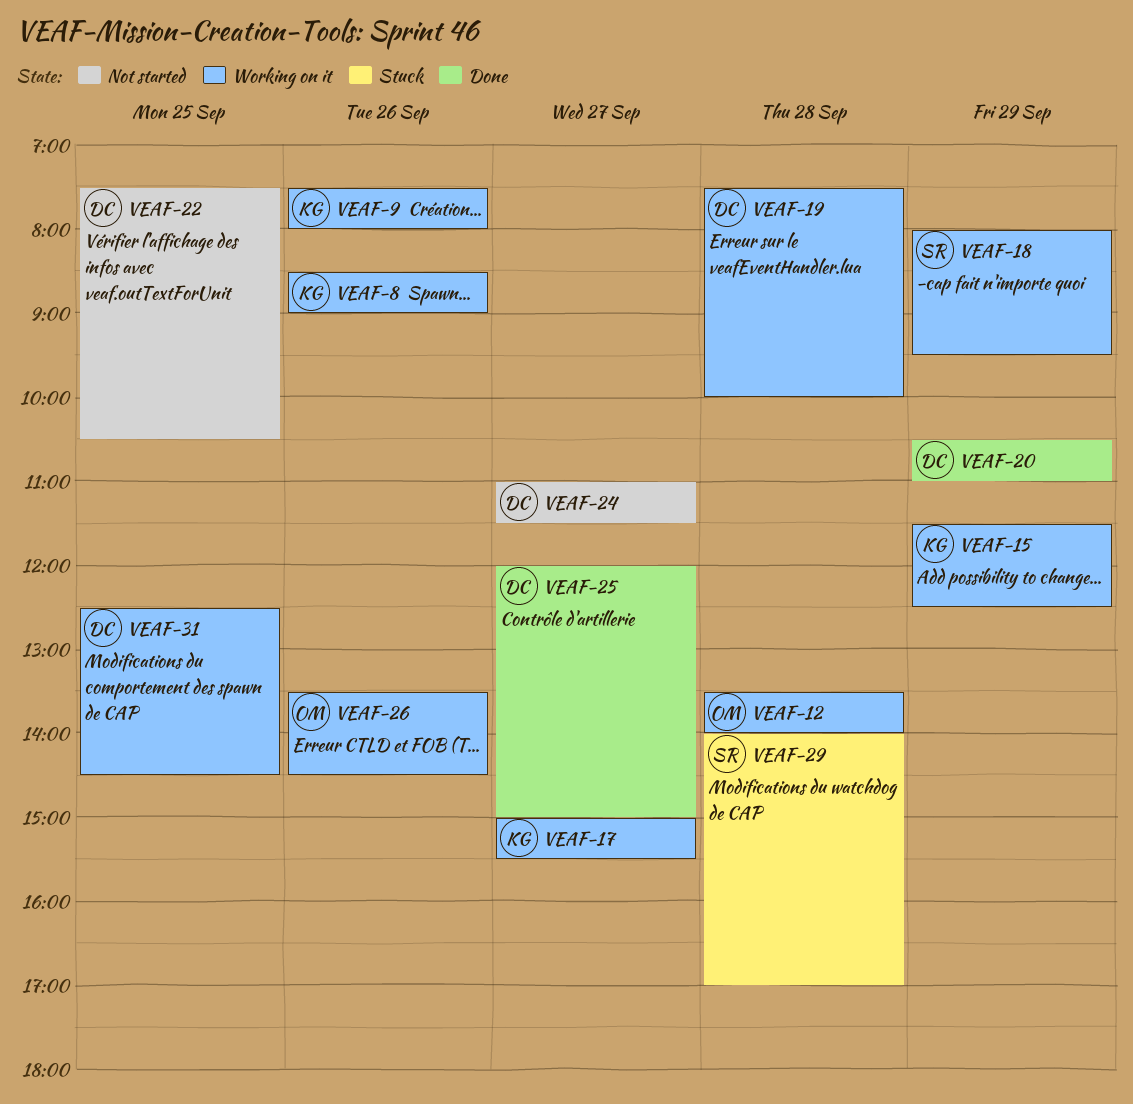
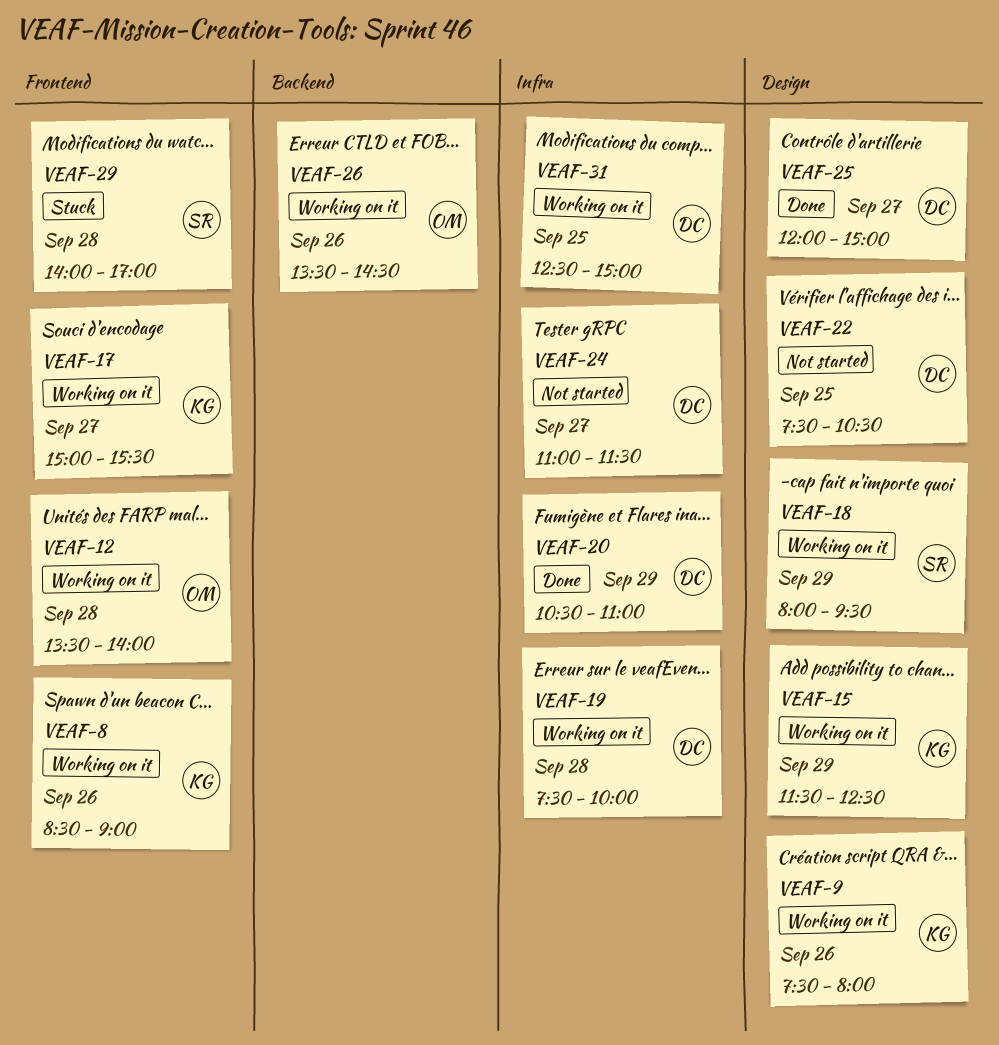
VEAF-31, ends: 14:30 -> 15:00

